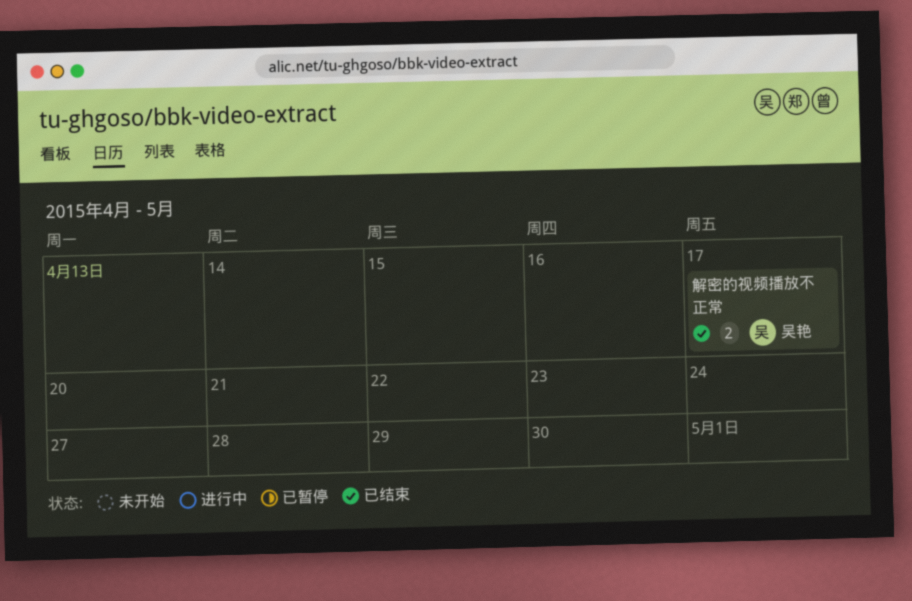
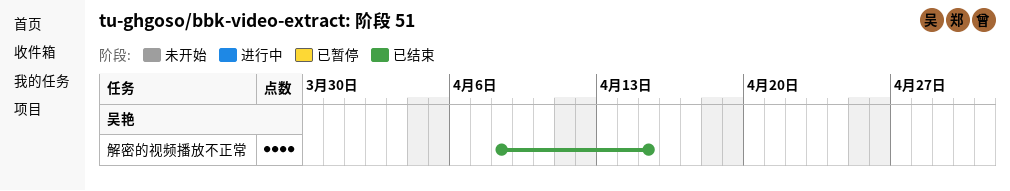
解密的视频播放不正常, estimate: 2 -> 4
解密的视频播放不正常, due: Apr 17 -> Apr 15

